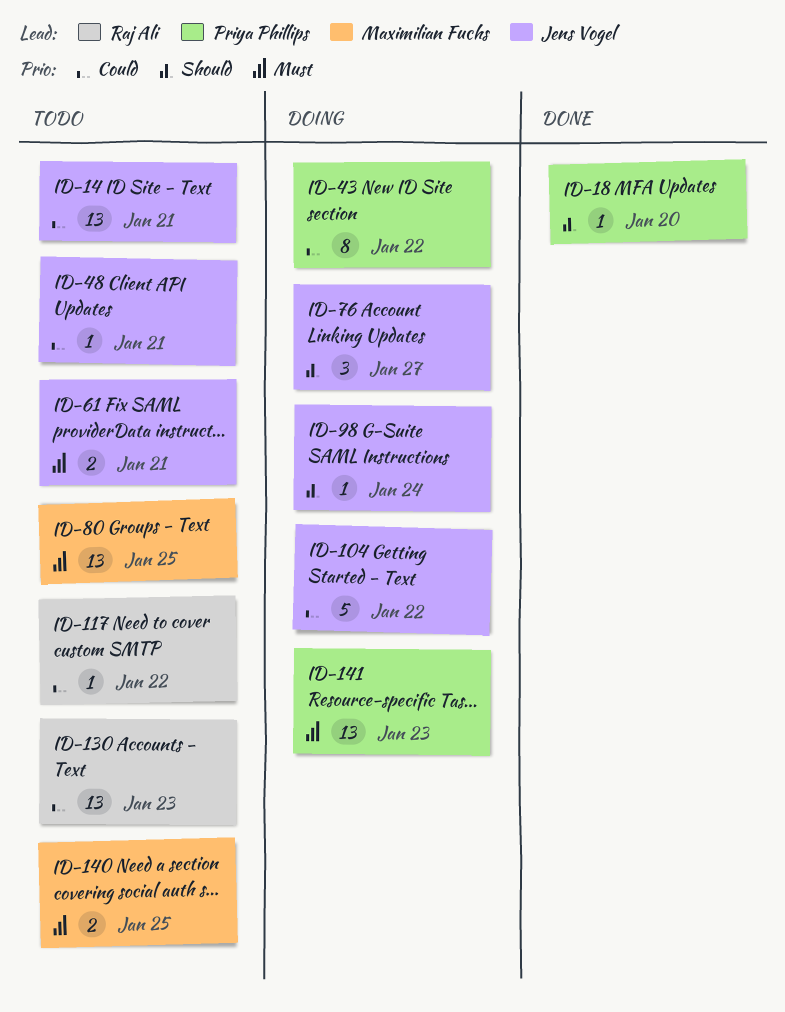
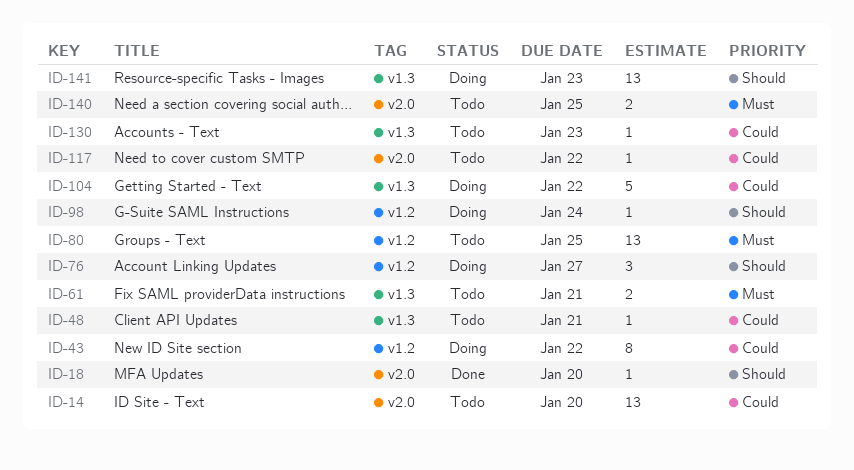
ID-14, due: Jan 21 -> Jan 20
ID-130, estimate: 13 -> 1
ID-141, priority: Must -> Should

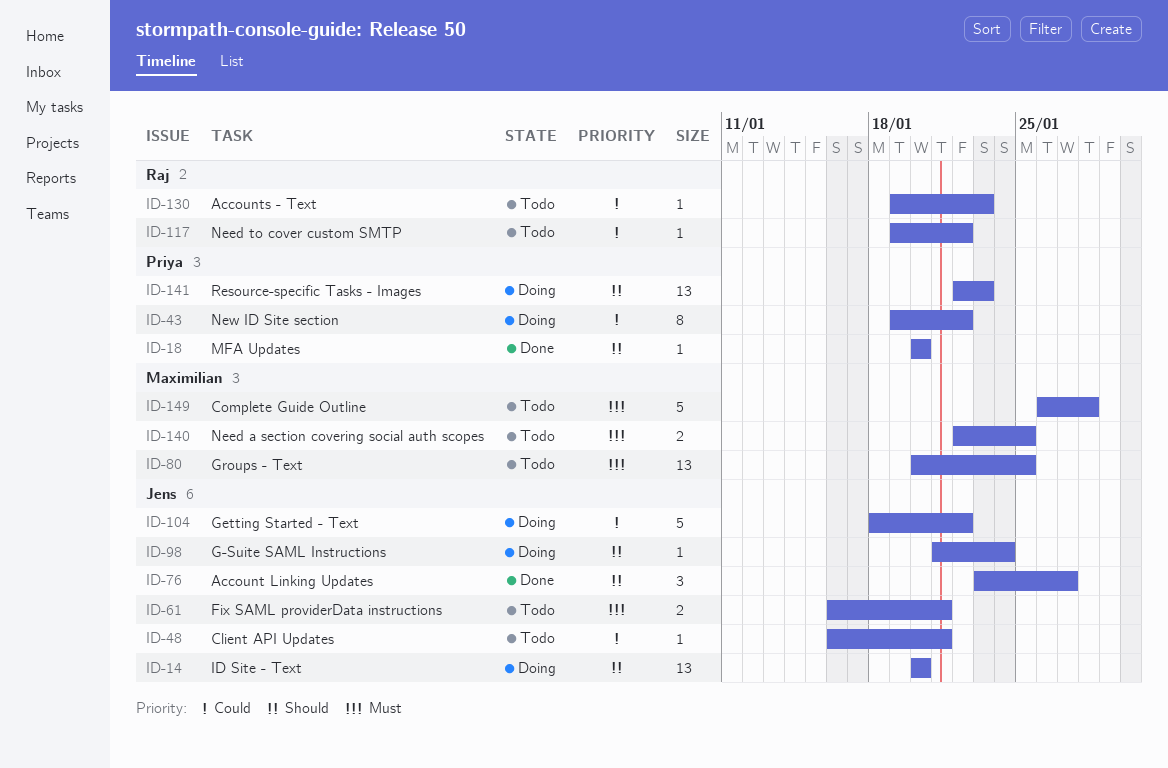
ID-14, status: Todo -> Doing
ID-14, priority: Could -> Should
ID-76, status: Doing -> Done
ID-149: none -> present

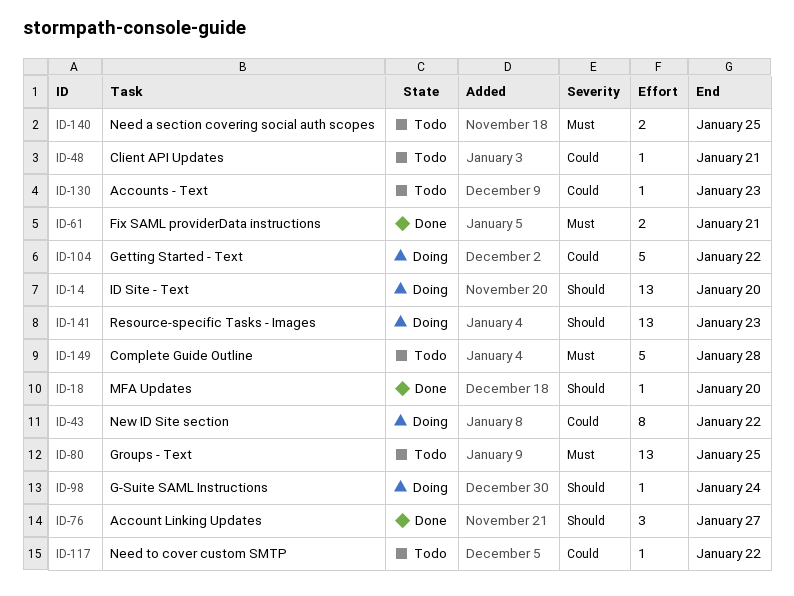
ID-61, status: Todo -> Done

